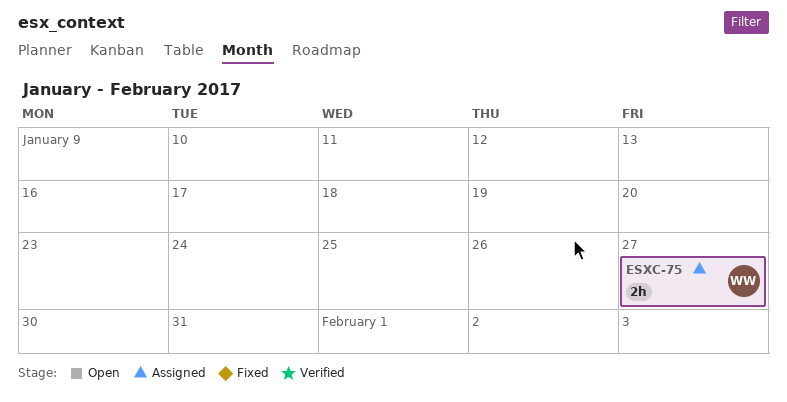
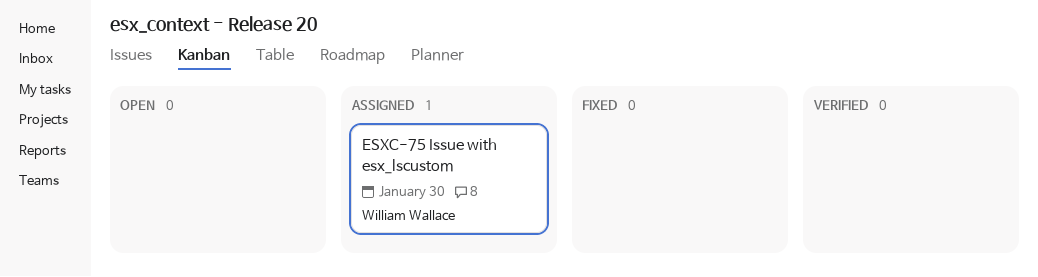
ESXC-75, due: Jan 27 -> Jan 30

